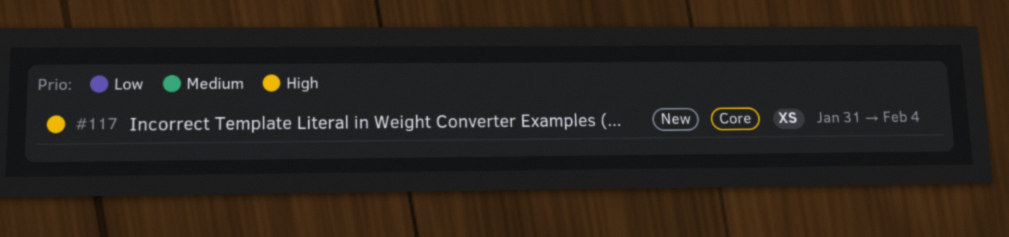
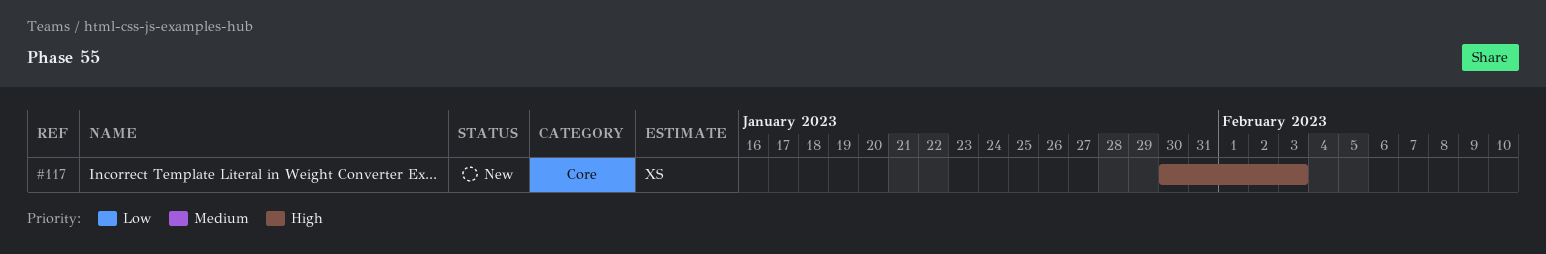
#117, start: Jan 31 -> Jan 30
#117, due: Feb 4 -> Feb 3

